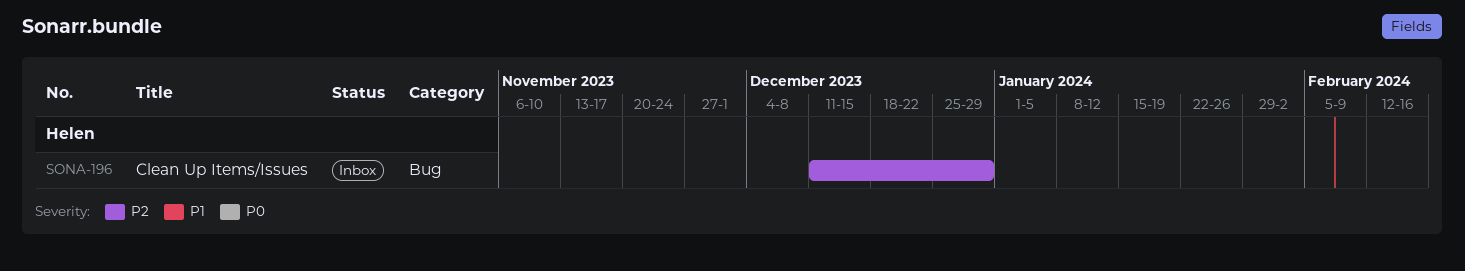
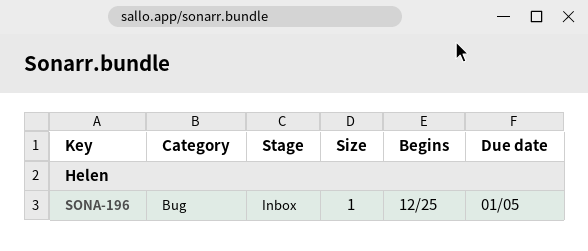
SONA-196, start: Dec 11 -> Dec 25
SONA-196, due: Dec 29 -> Jan 5

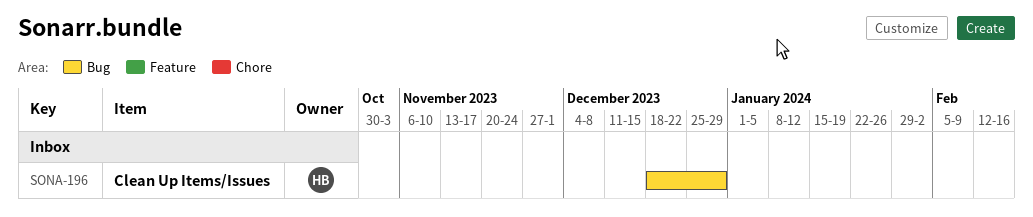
SONA-196, start: Dec 25 -> Dec 18
SONA-196, due: Jan 5 -> Dec 29

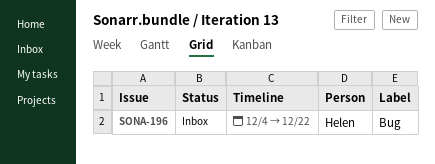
SONA-196, start: Dec 18 -> Dec 4
SONA-196, due: Dec 29 -> Dec 22

